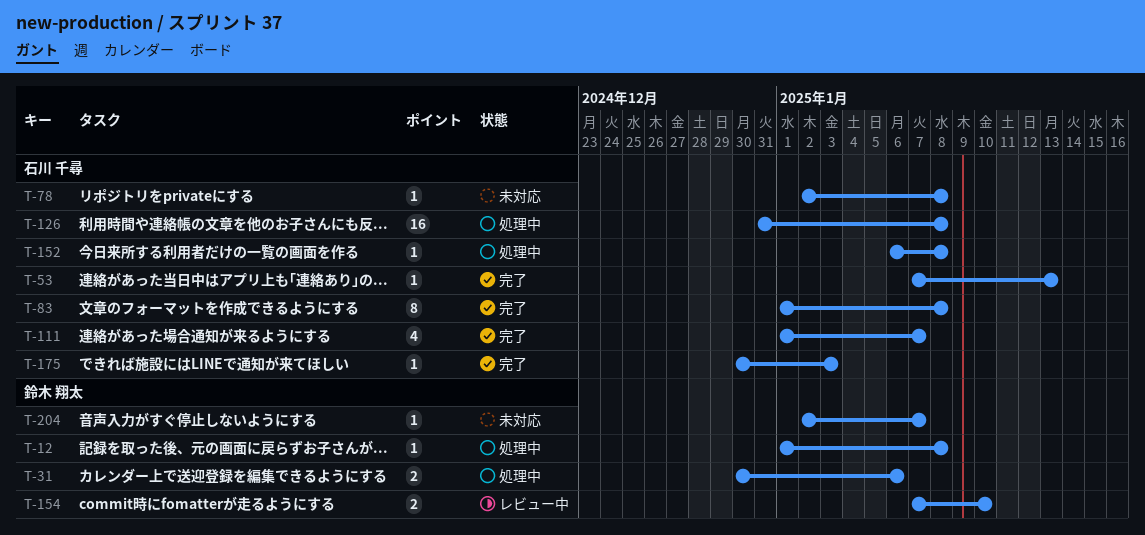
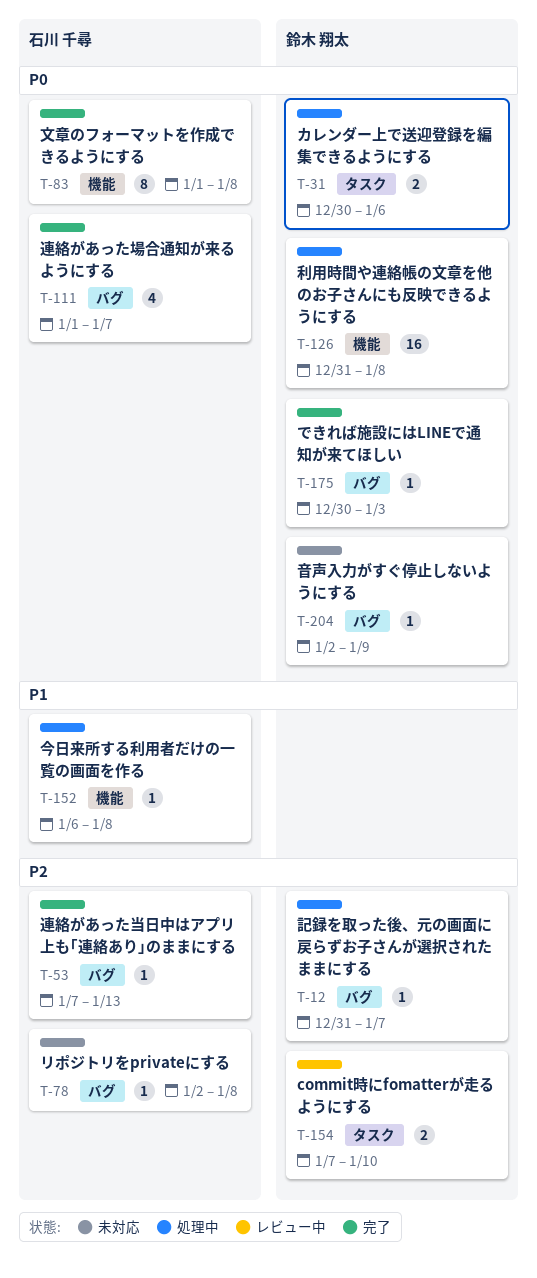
T-12, start: Jan 1 -> Dec 31
T-12, due: Jan 8 -> Jan 7
T-126, owner: 石川 千尋 -> 鈴木 翔太
T-175, owner: 石川 千尋 -> 鈴木 翔太
T-204, due: Jan 7 -> Jan 9

